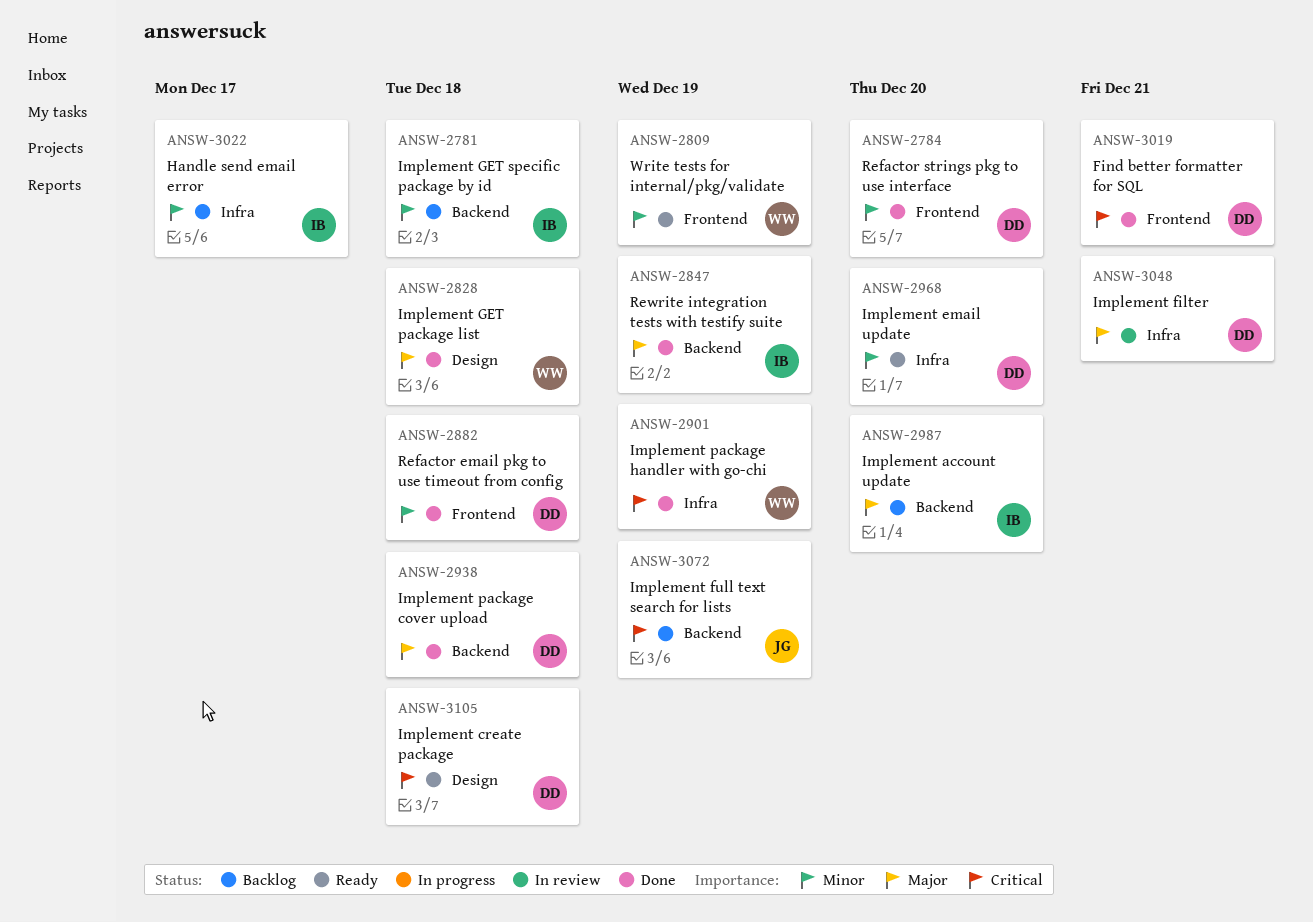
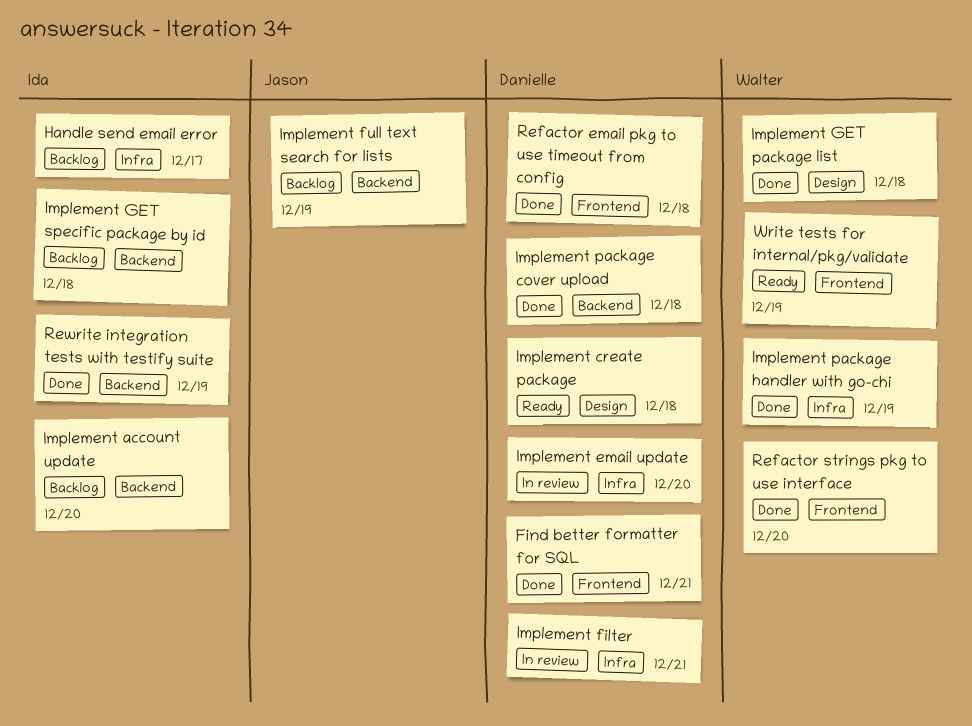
Implement email update, status: Ready -> In review
Refactor strings pkg to use interface, owner: Danielle -> Walter

